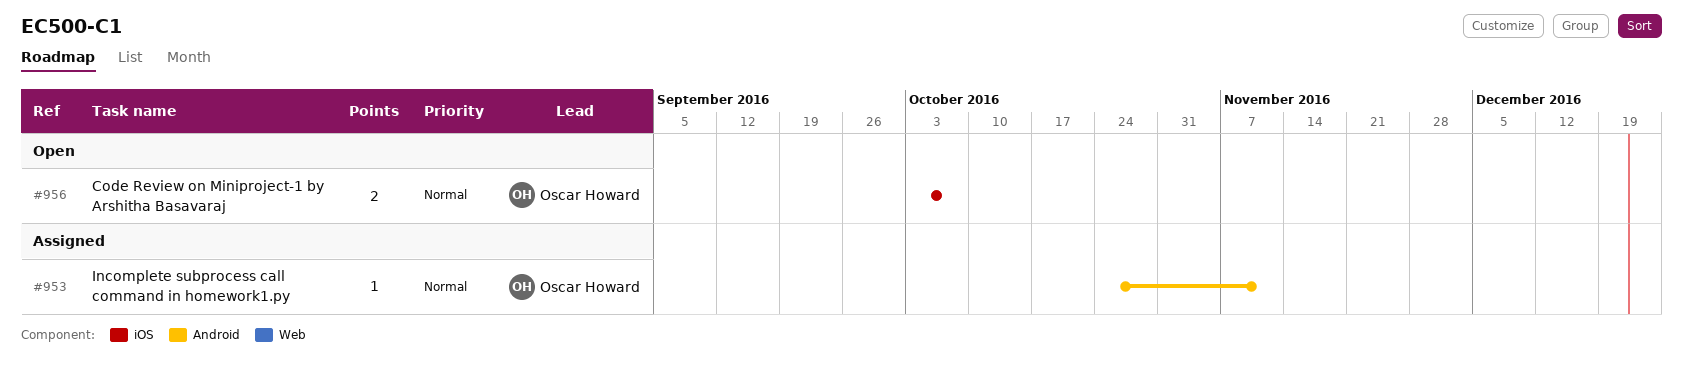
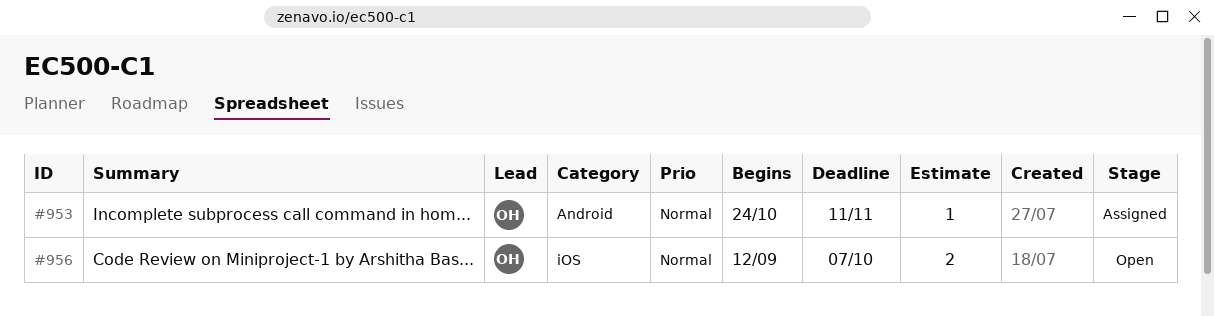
#956, start: Oct 3 -> Sep 12

